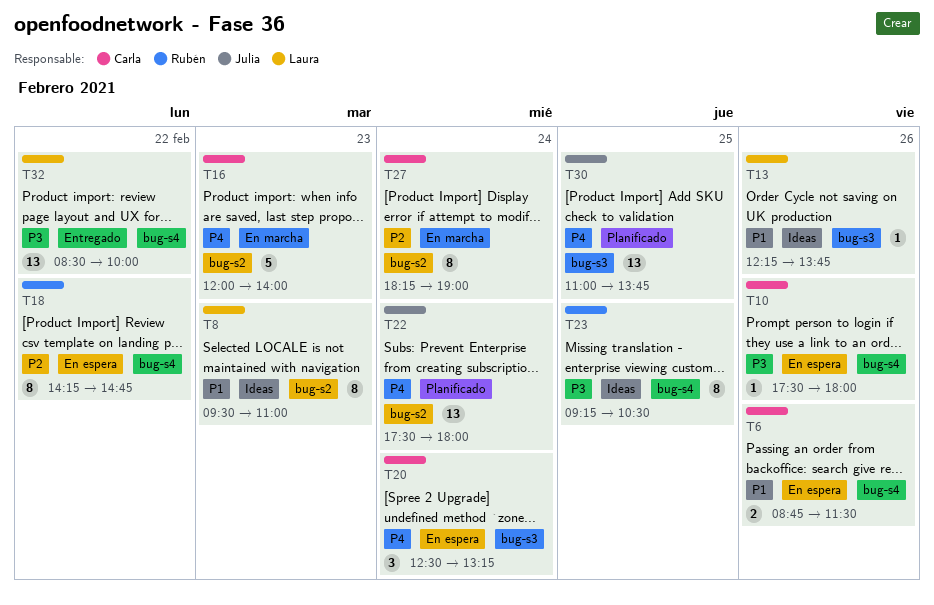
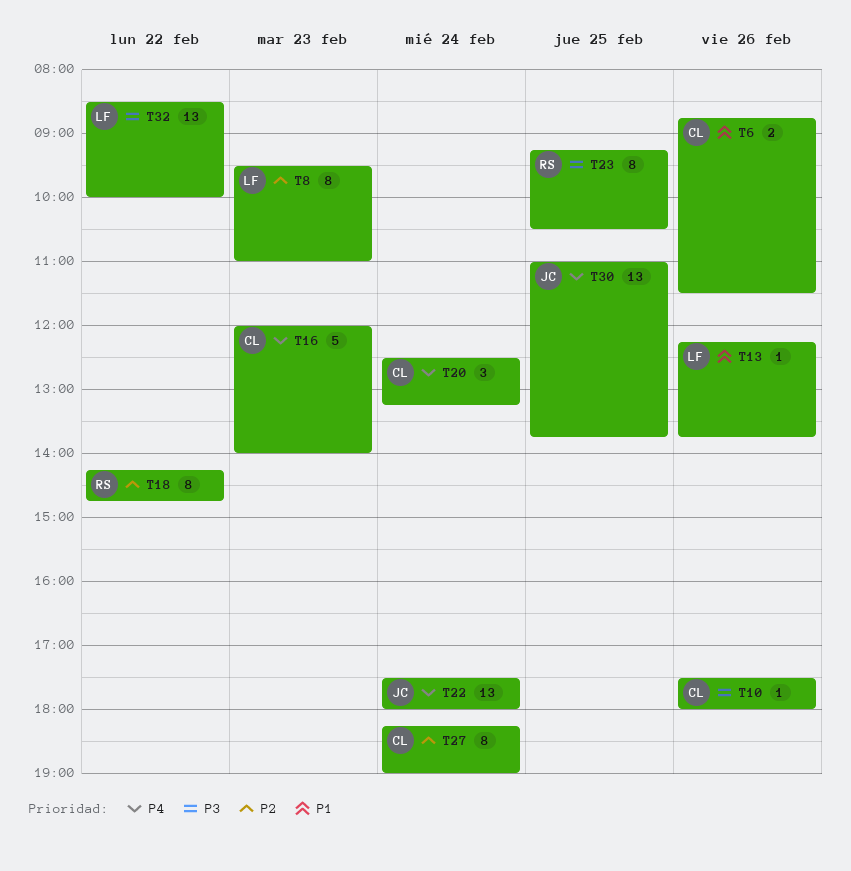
T8, priority: P1 -> P2

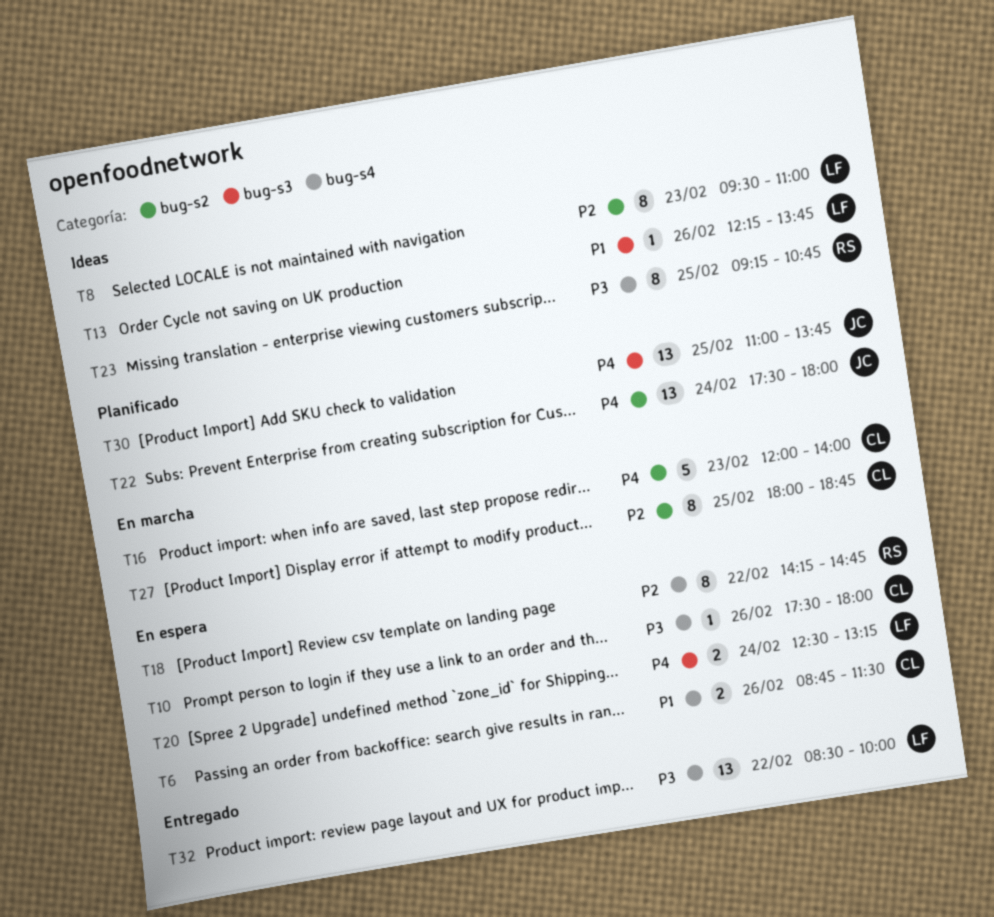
T20, owner: CL -> LF
T20, estimate: 3 -> 2
T23, ends: 10:30 -> 10:45
T27, day: Feb 24 -> Feb 25
T27, begins: 18:15 -> 18:00
T27, ends: 19:00 -> 18:45

